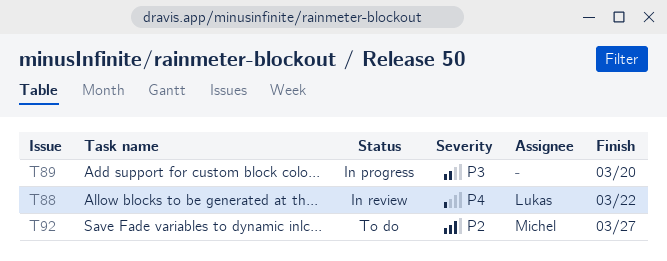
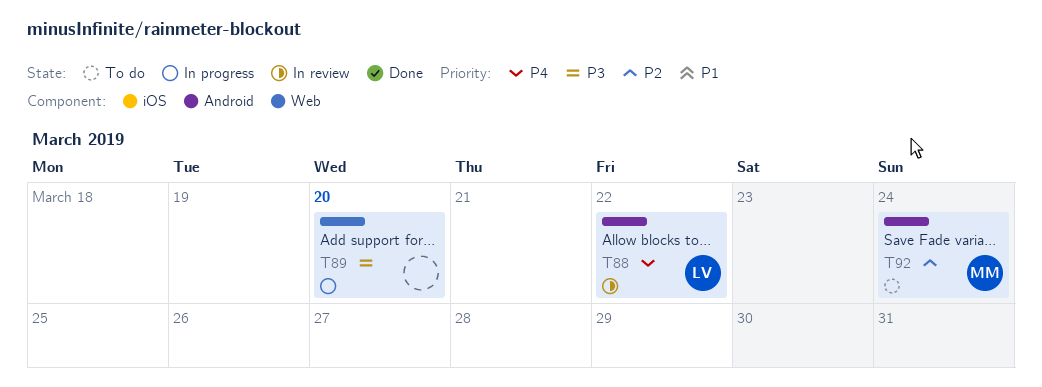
T92, due: Mar 27 -> Mar 24

